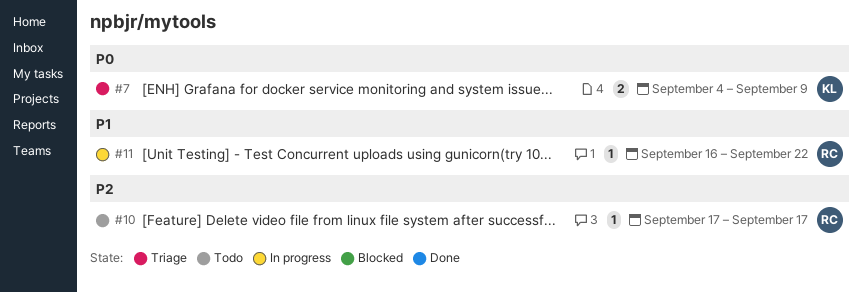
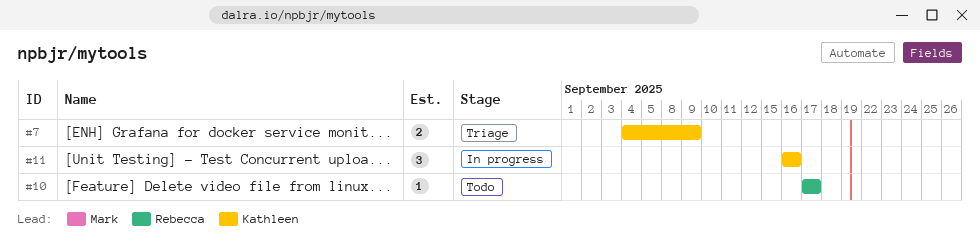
#11, owner: Rebecca -> Kathleen
#11, estimate: 1 -> 3
#11, due: Sep 22 -> Sep 16

